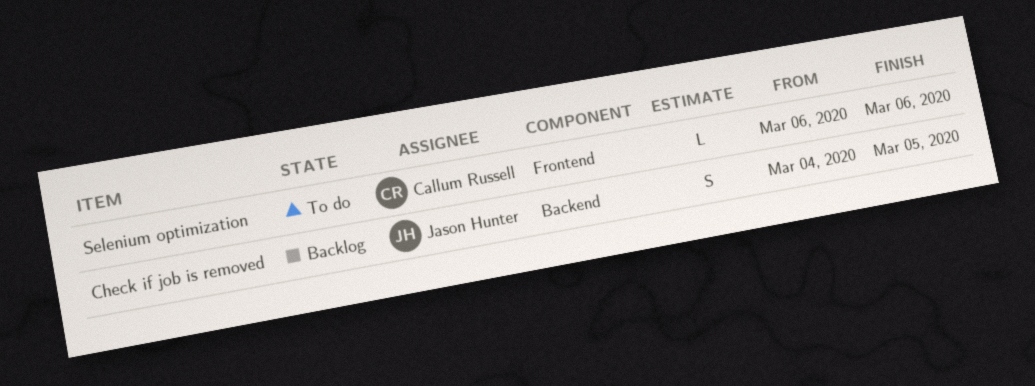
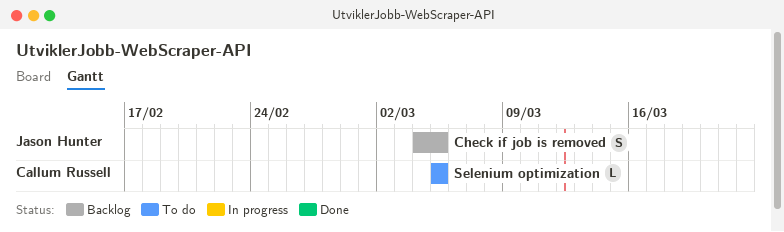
Selenium optimization, start: Mar 6 -> Mar 5
Selenium optimization, due: Mar 6 -> Mar 5

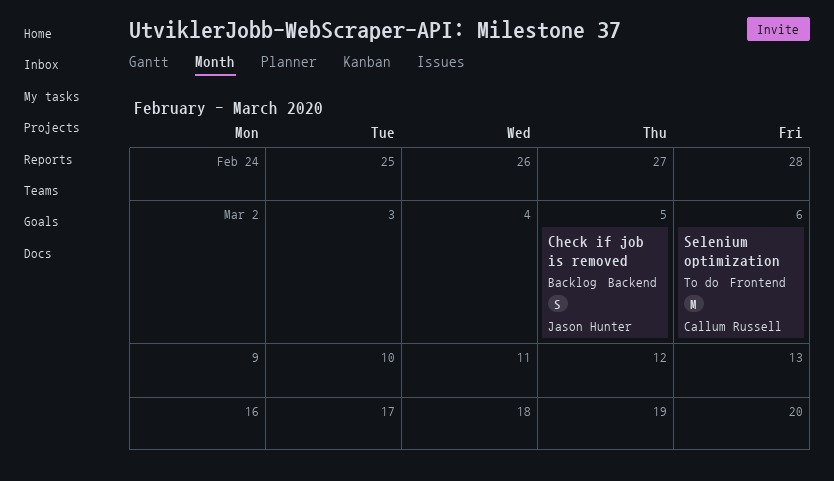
Selenium optimization, estimate: L -> M
Selenium optimization, due: Mar 5 -> Mar 6

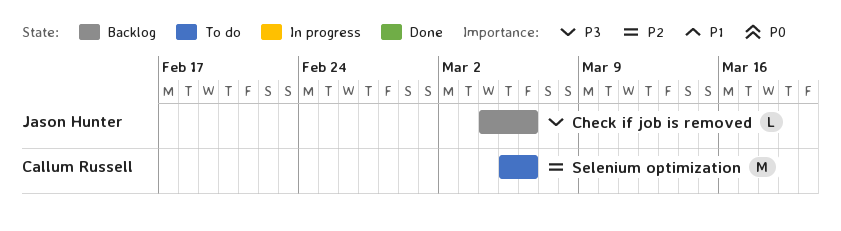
Check if job is removed, estimate: S -> L
Check if job is removed, due: Mar 5 -> Mar 6

